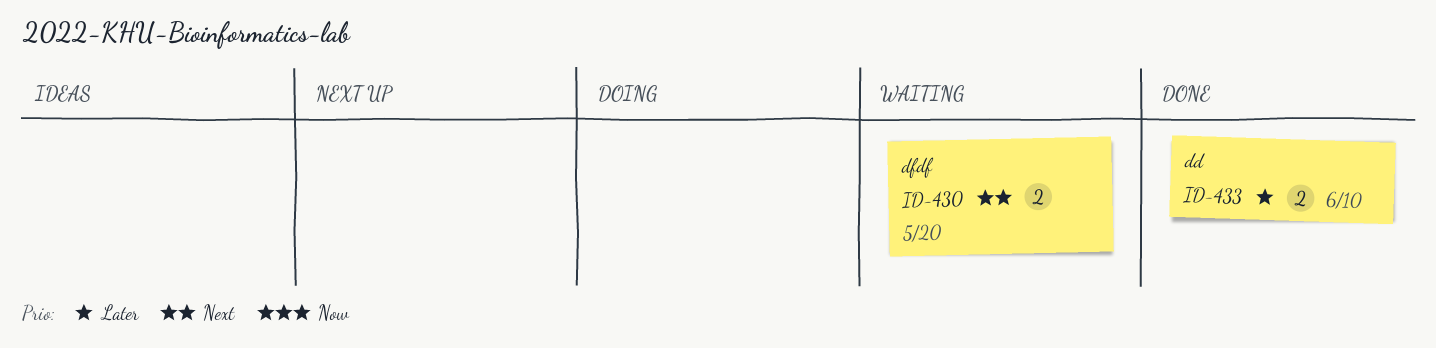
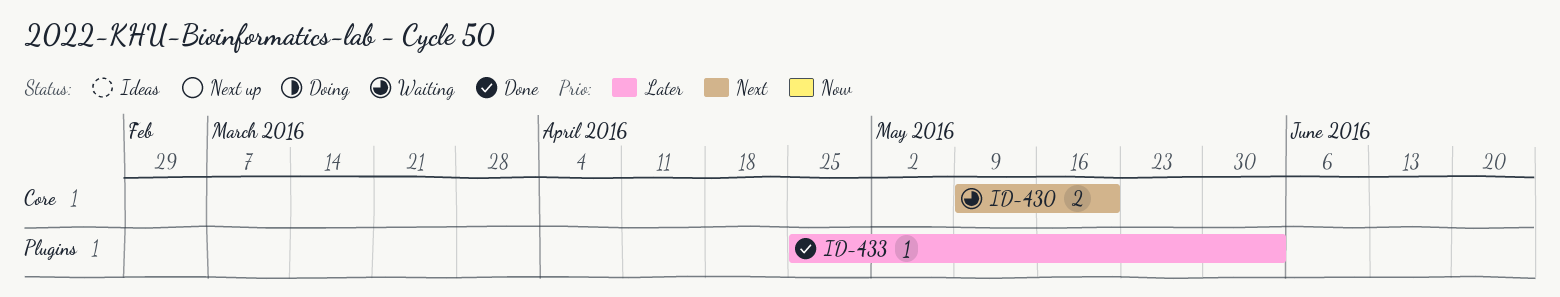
ID-433, estimate: 2 -> 1
ID-433, due: Jun 10 -> Jun 3

